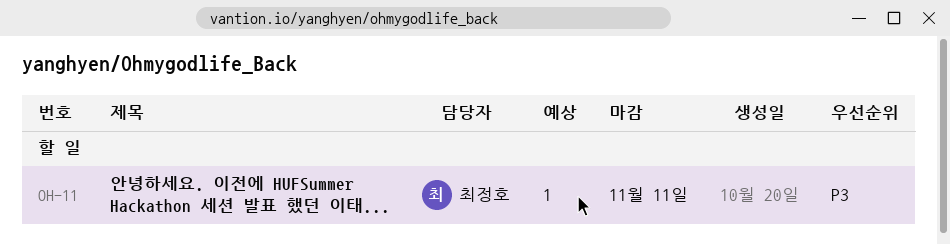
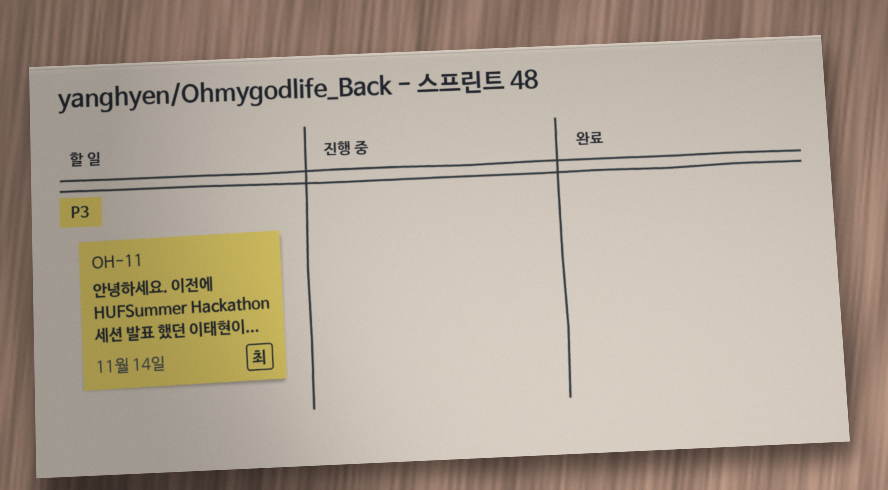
OH-11, due: Nov 11 -> Nov 14

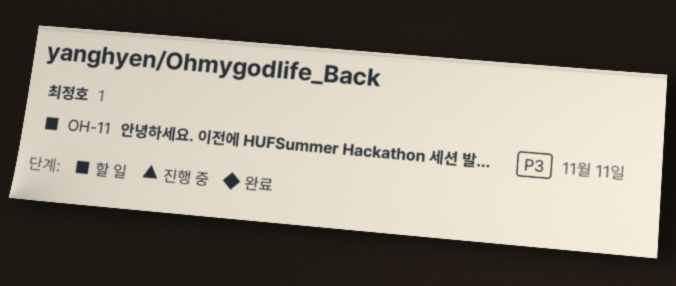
OH-11, due: Nov 14 -> Nov 11

